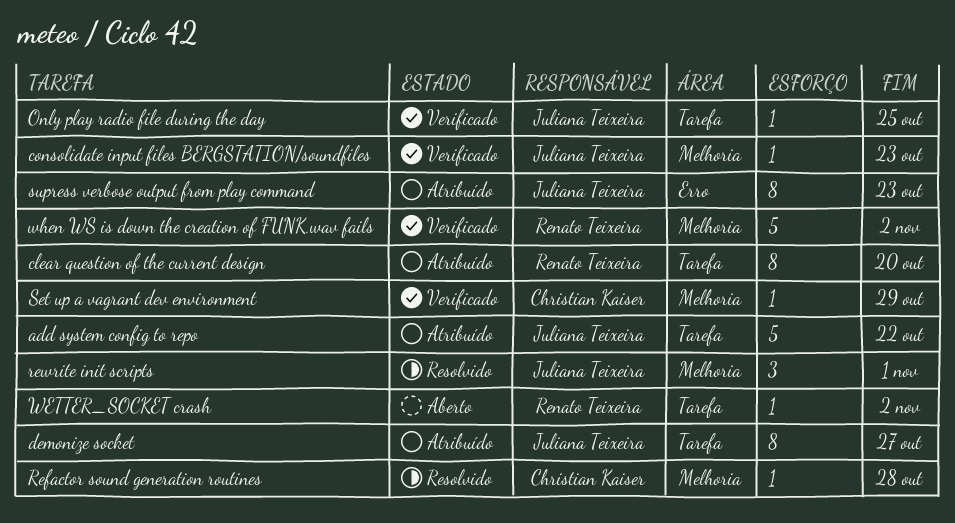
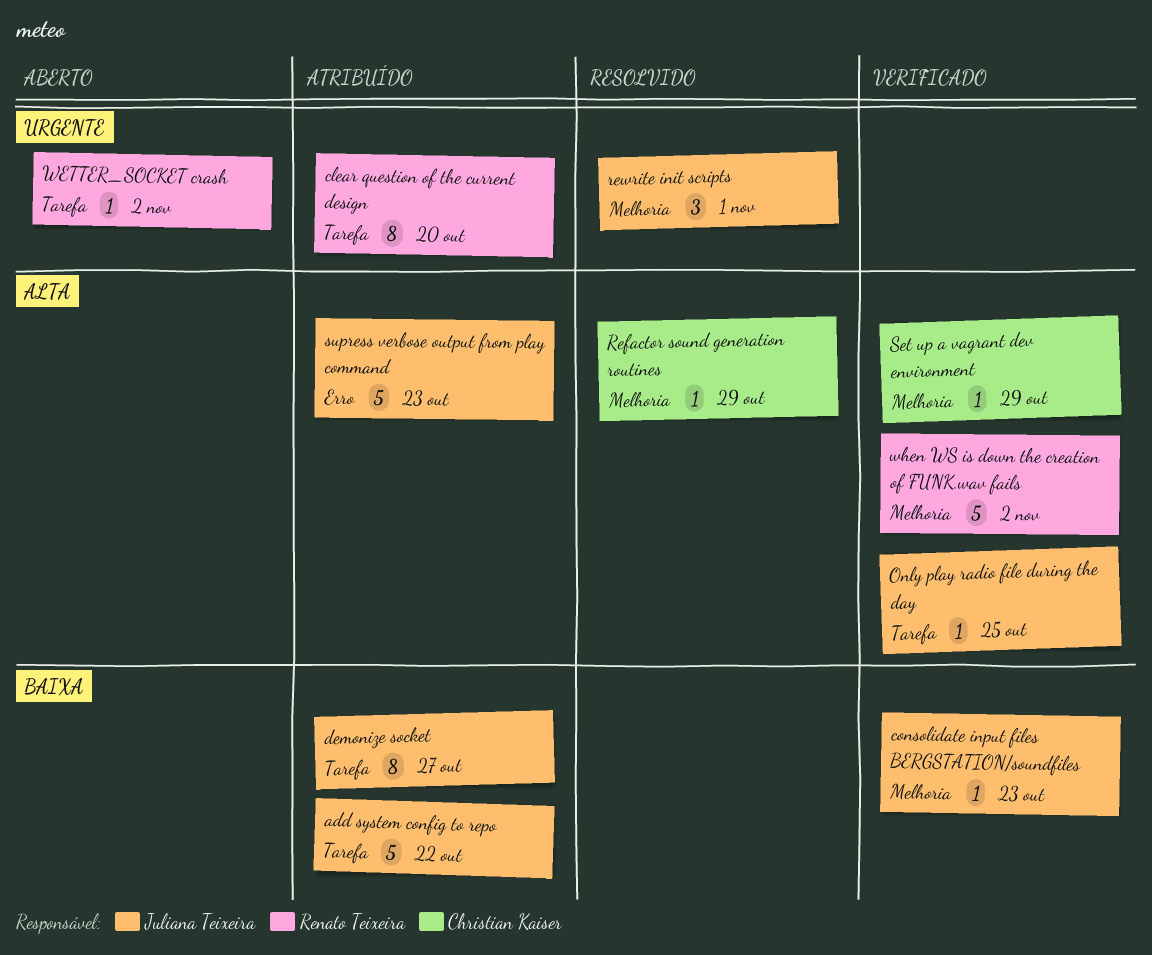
Refactor sound generation routines, due: Oct 28 -> Oct 29
supress verbose output from play command, estimate: 8 -> 5

